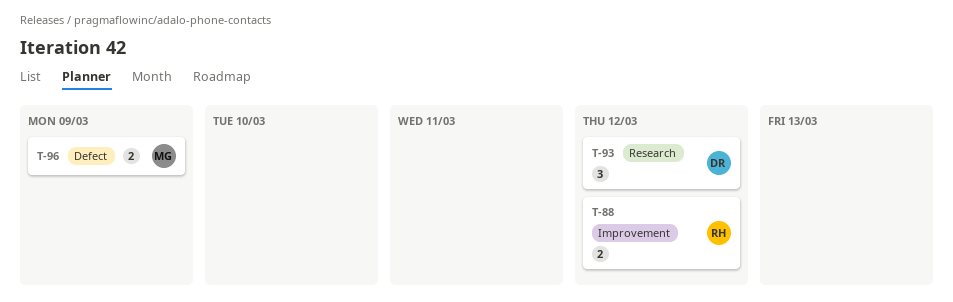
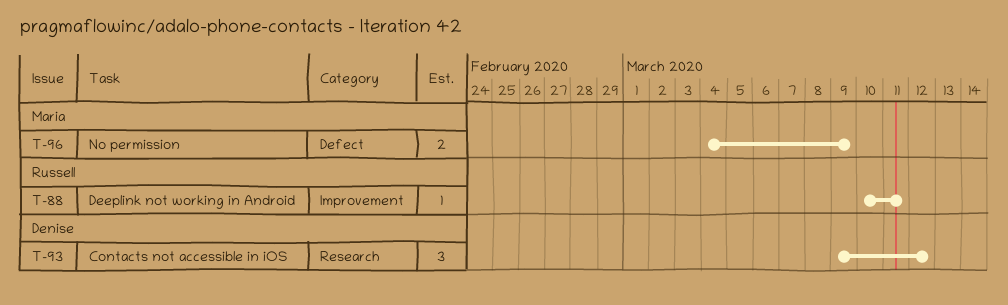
T-88, estimate: 2 -> 1
T-88, due: Mar 12 -> Mar 11

